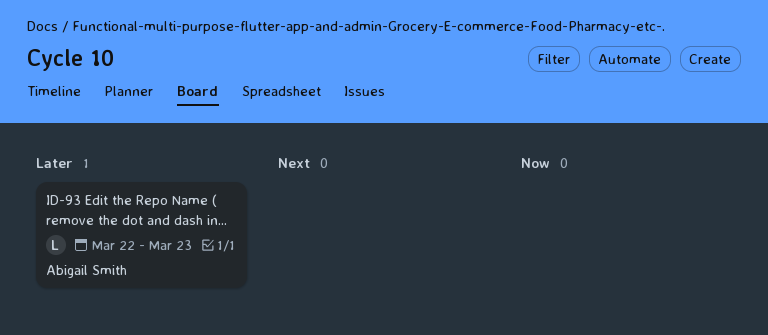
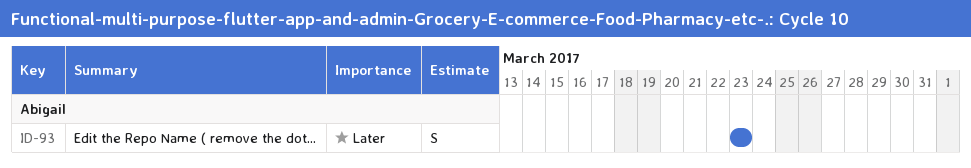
ID-93, estimate: L -> S
ID-93, start: Mar 22 -> Mar 23

